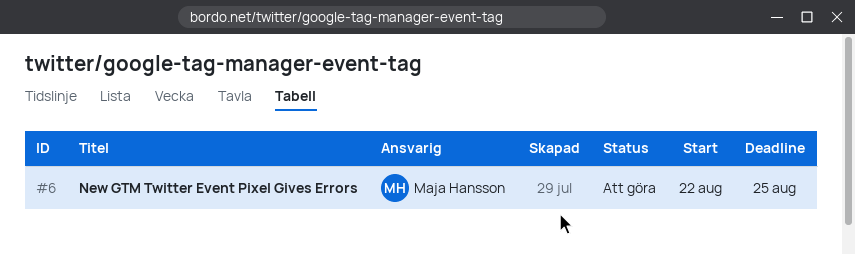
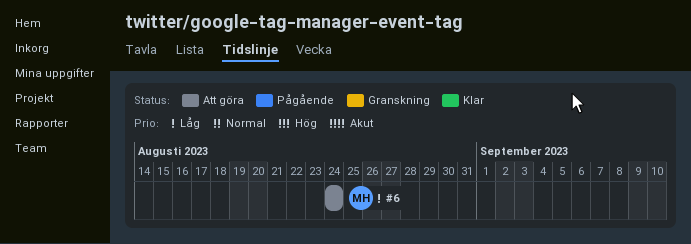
#6, start: Aug 22 -> Aug 24
#6, due: Aug 25 -> Aug 24

